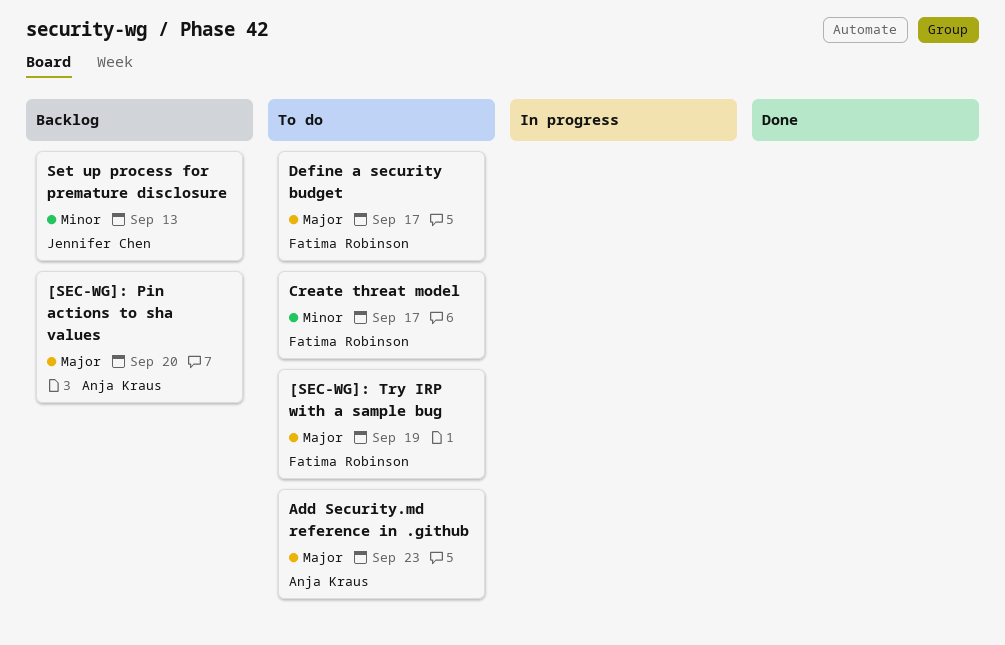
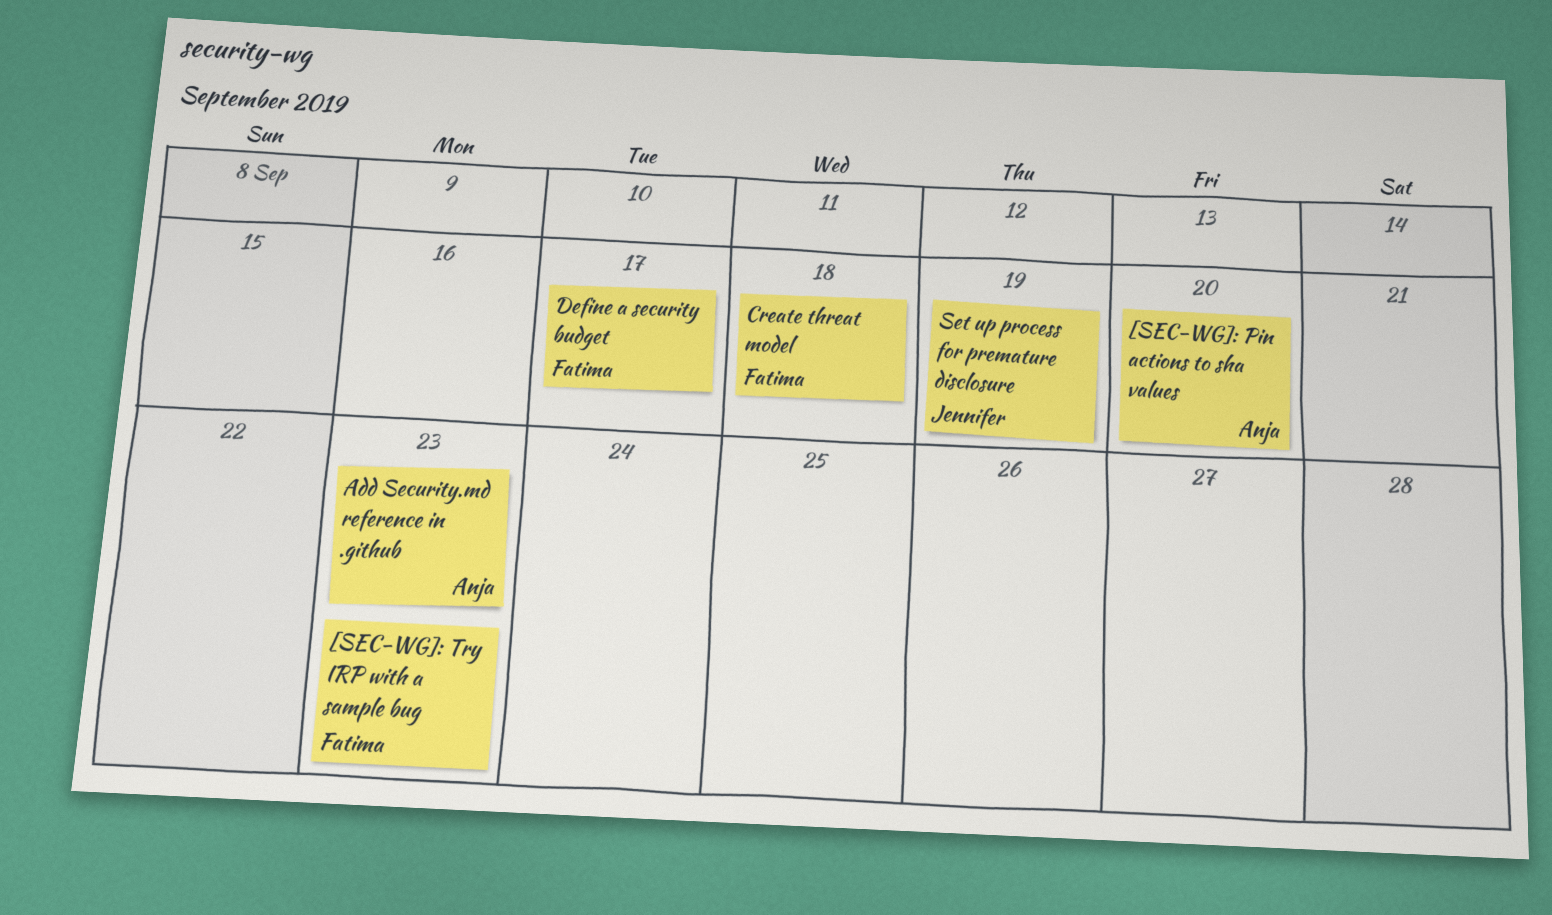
[SEC-WG]: Try IRP with a sample bug, due: Sep 19 -> Sep 23
Create threat model, due: Sep 17 -> Sep 18
Set up process for premature disclosure, due: Sep 13 -> Sep 19

